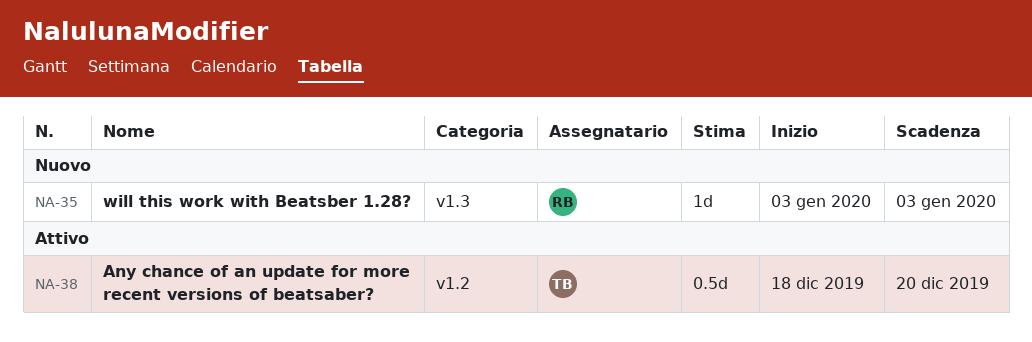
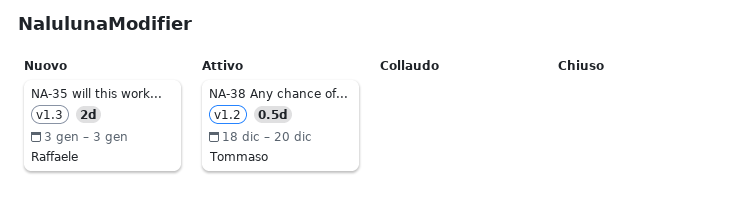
NA-35, estimate: 1d -> 2d

